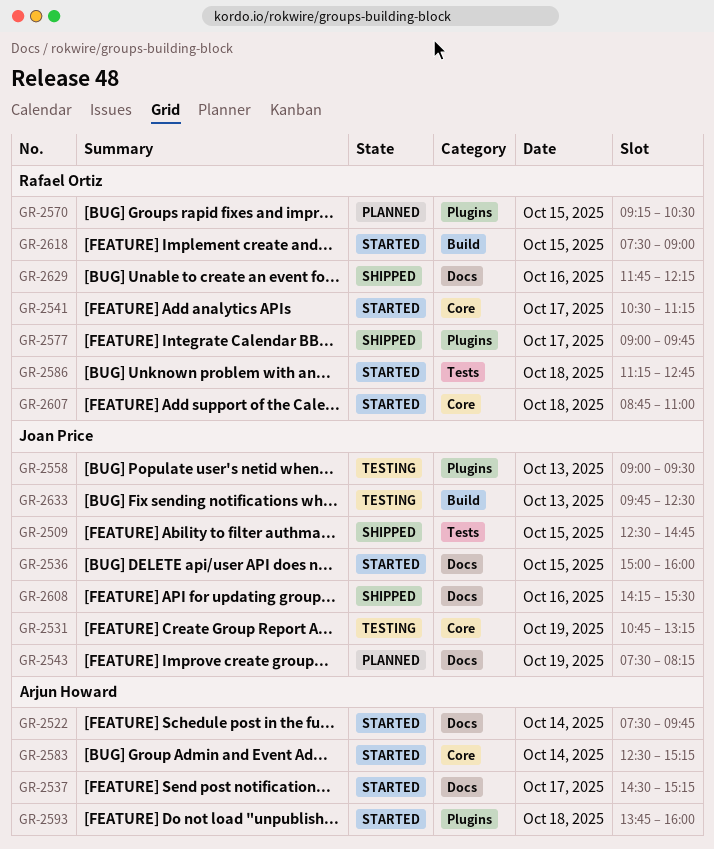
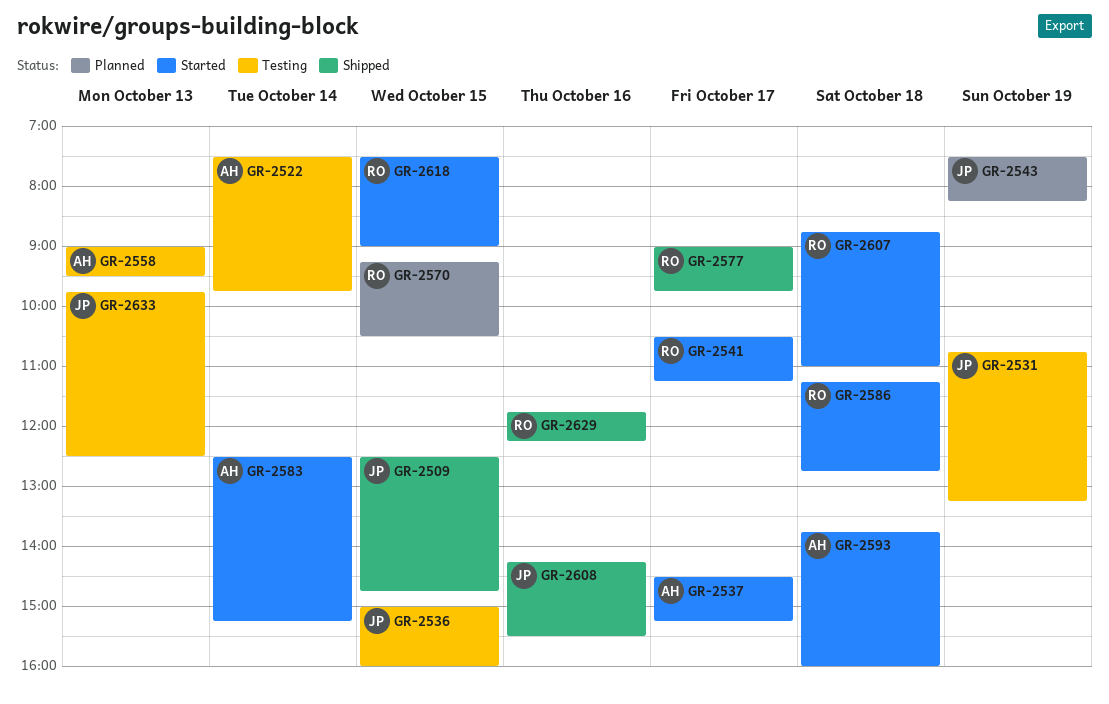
GR-2522, status: Started -> Testing
GR-2536, status: Started -> Testing
GR-2558, owner: Joan Price -> Arjun Howard

